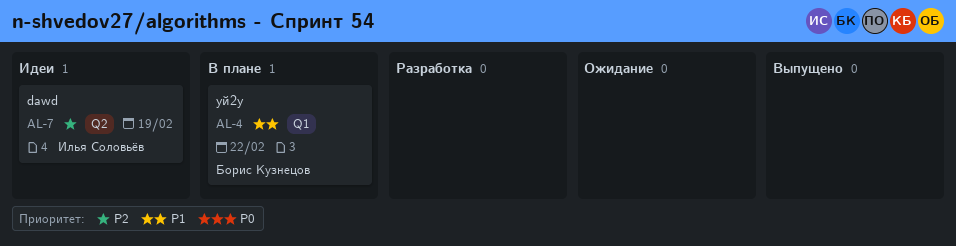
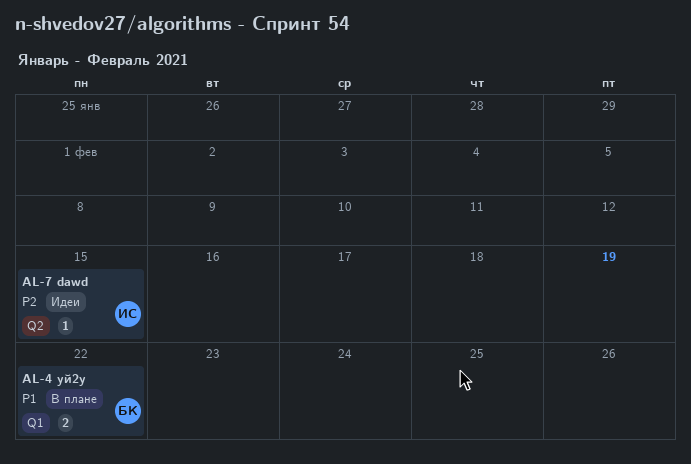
AL-7, due: Feb 19 -> Feb 15

